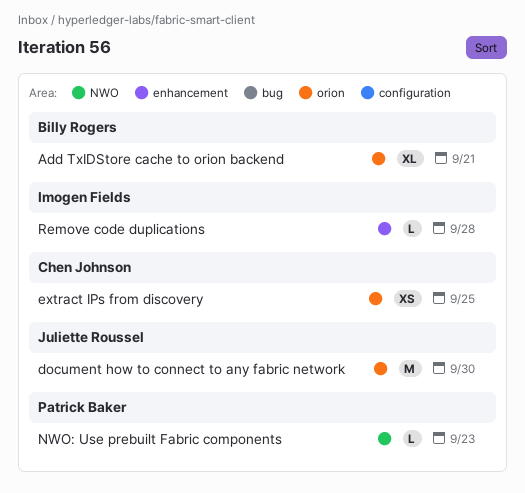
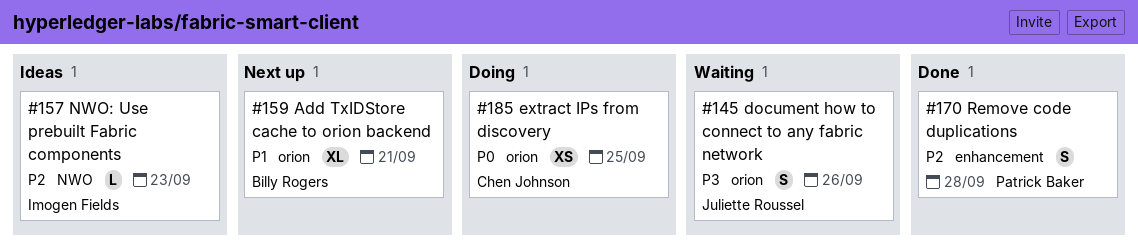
document how to connect to any fabric network, estimate: M -> S
document how to connect to any fabric network, due: Sep 30 -> Sep 26
NWO: Use prebuilt Fabric components, owner: Patrick Baker -> Imogen Fields
Remove code duplications, owner: Imogen Fields -> Patrick Baker
Remove code duplications, estimate: L -> S

